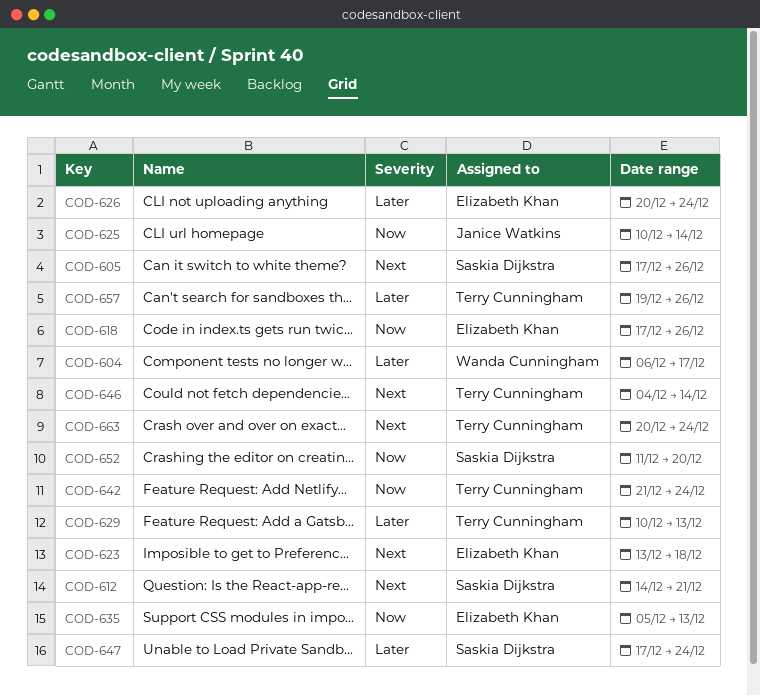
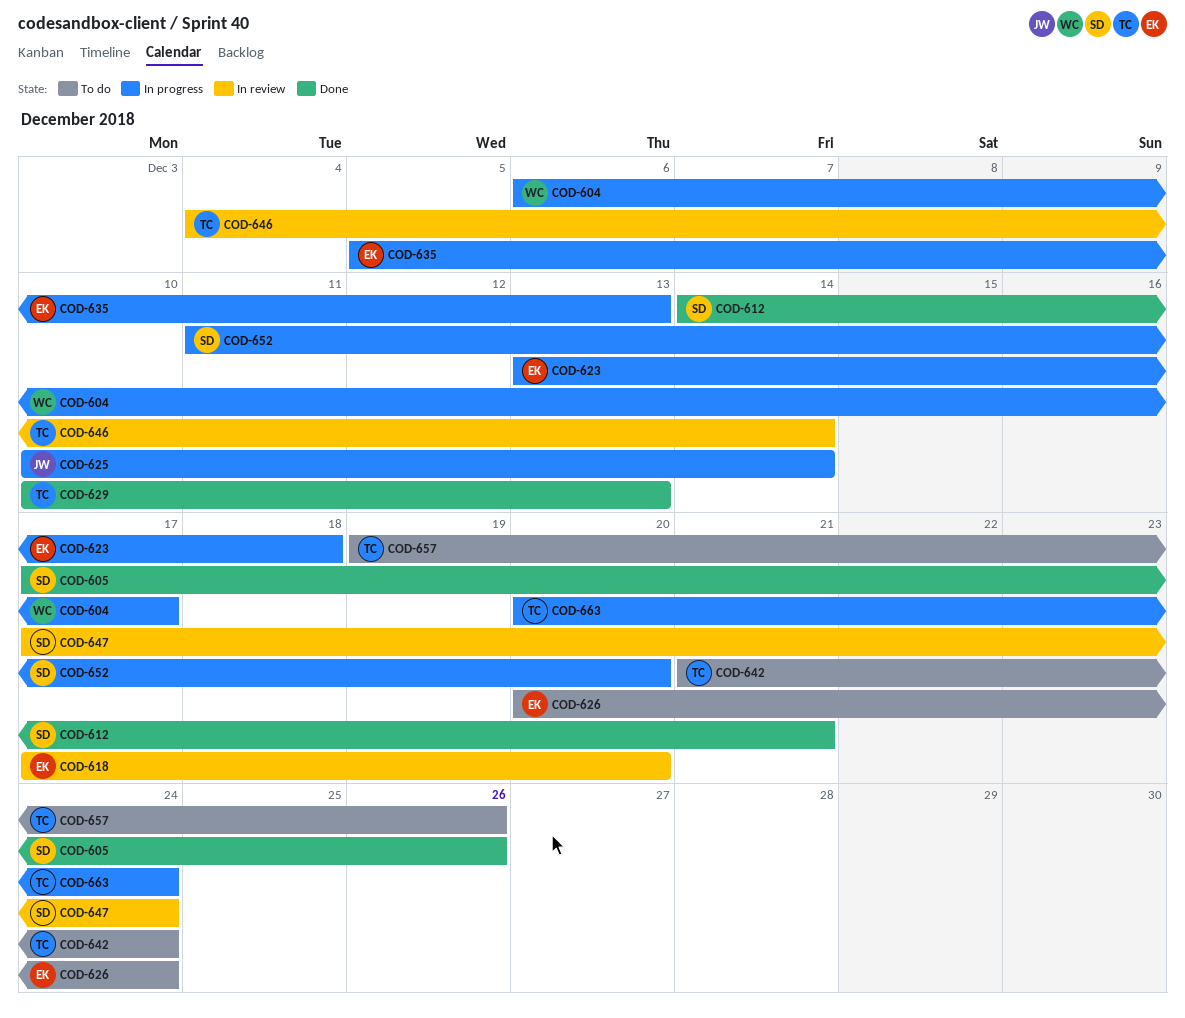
COD-618, due: Dec 26 -> Dec 20

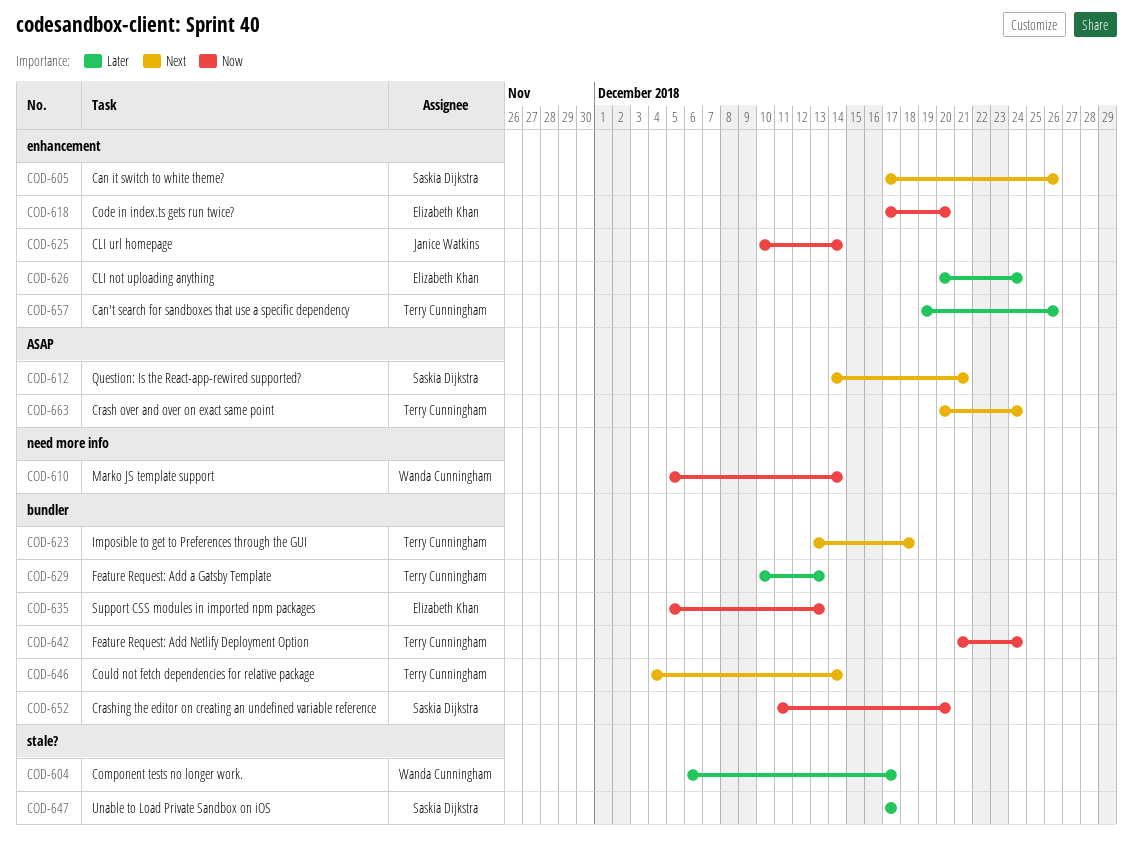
COD-610: none -> present
COD-623, owner: Elizabeth Khan -> Terry Cunningham
COD-647, due: Dec 24 -> Dec 17

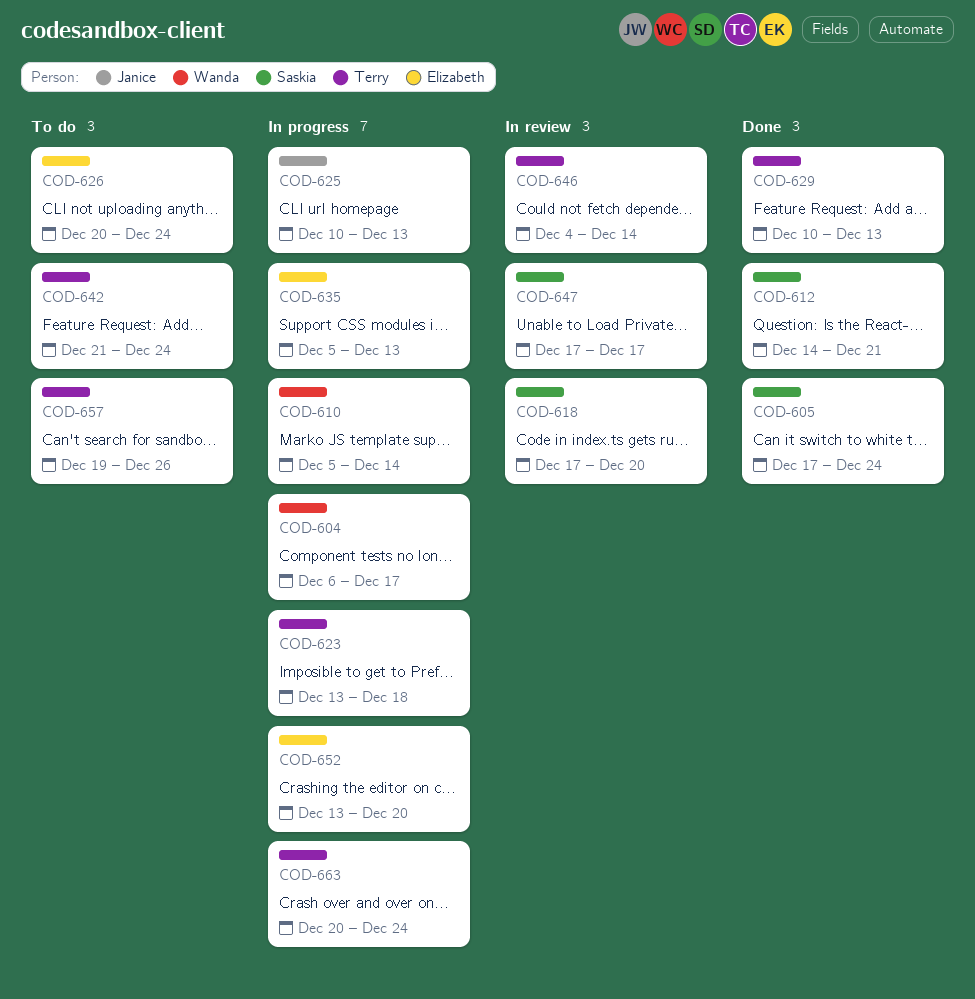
COD-605, due: Dec 26 -> Dec 24
COD-618, owner: Elizabeth Khan -> Saskia Dijkstra
COD-625, due: Dec 14 -> Dec 13
COD-652, owner: Saskia Dijkstra -> Elizabeth Khan
COD-652, start: Dec 11 -> Dec 13

